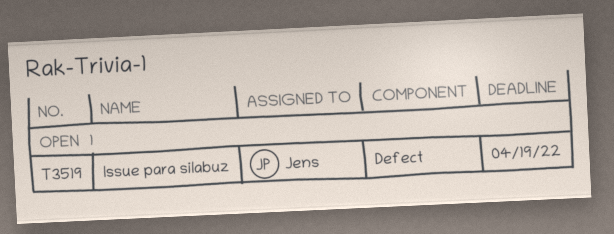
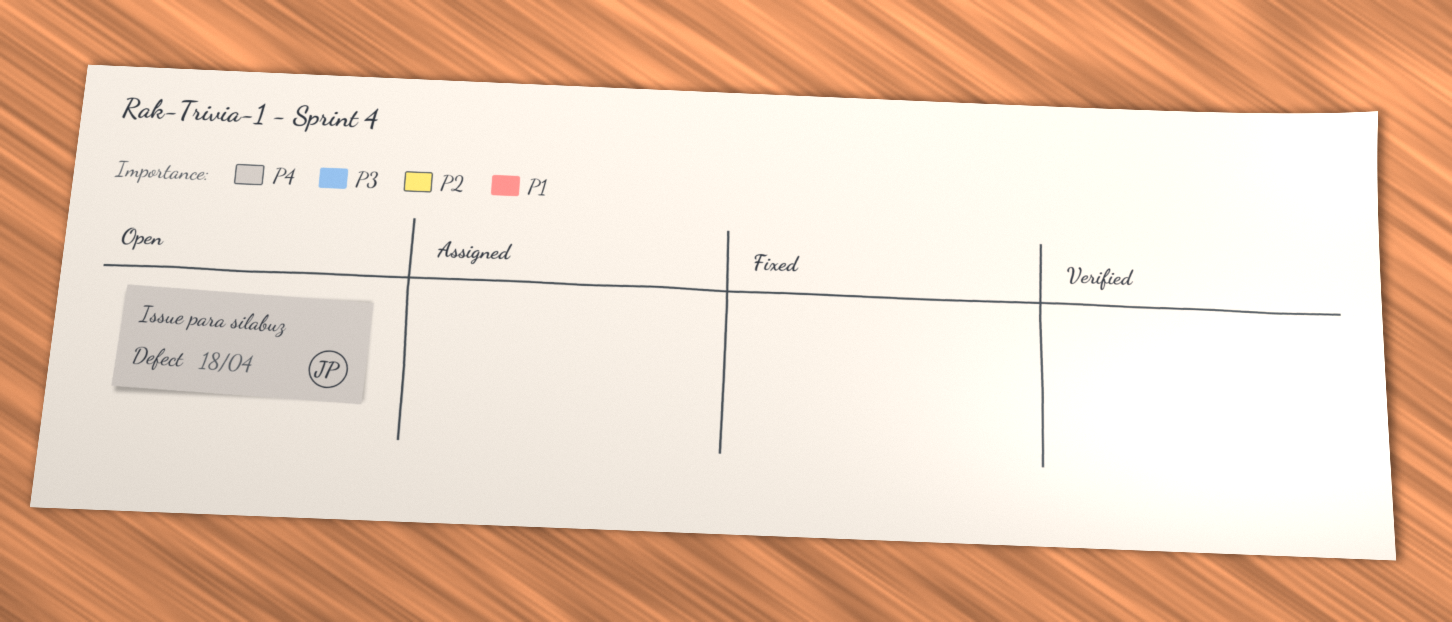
Issue para silabuz, due: Apr 19 -> Apr 18

